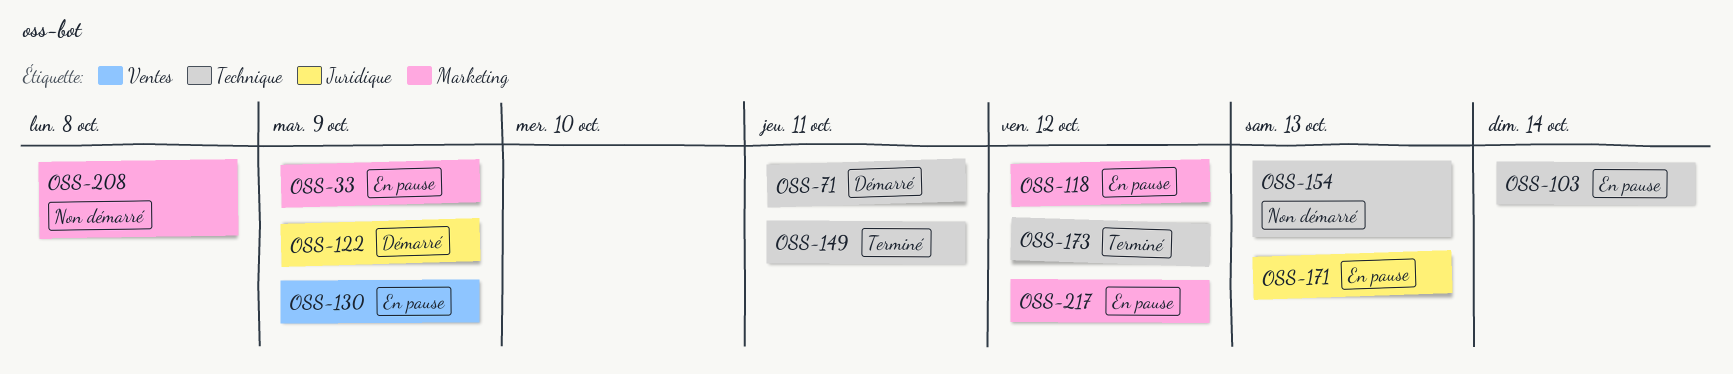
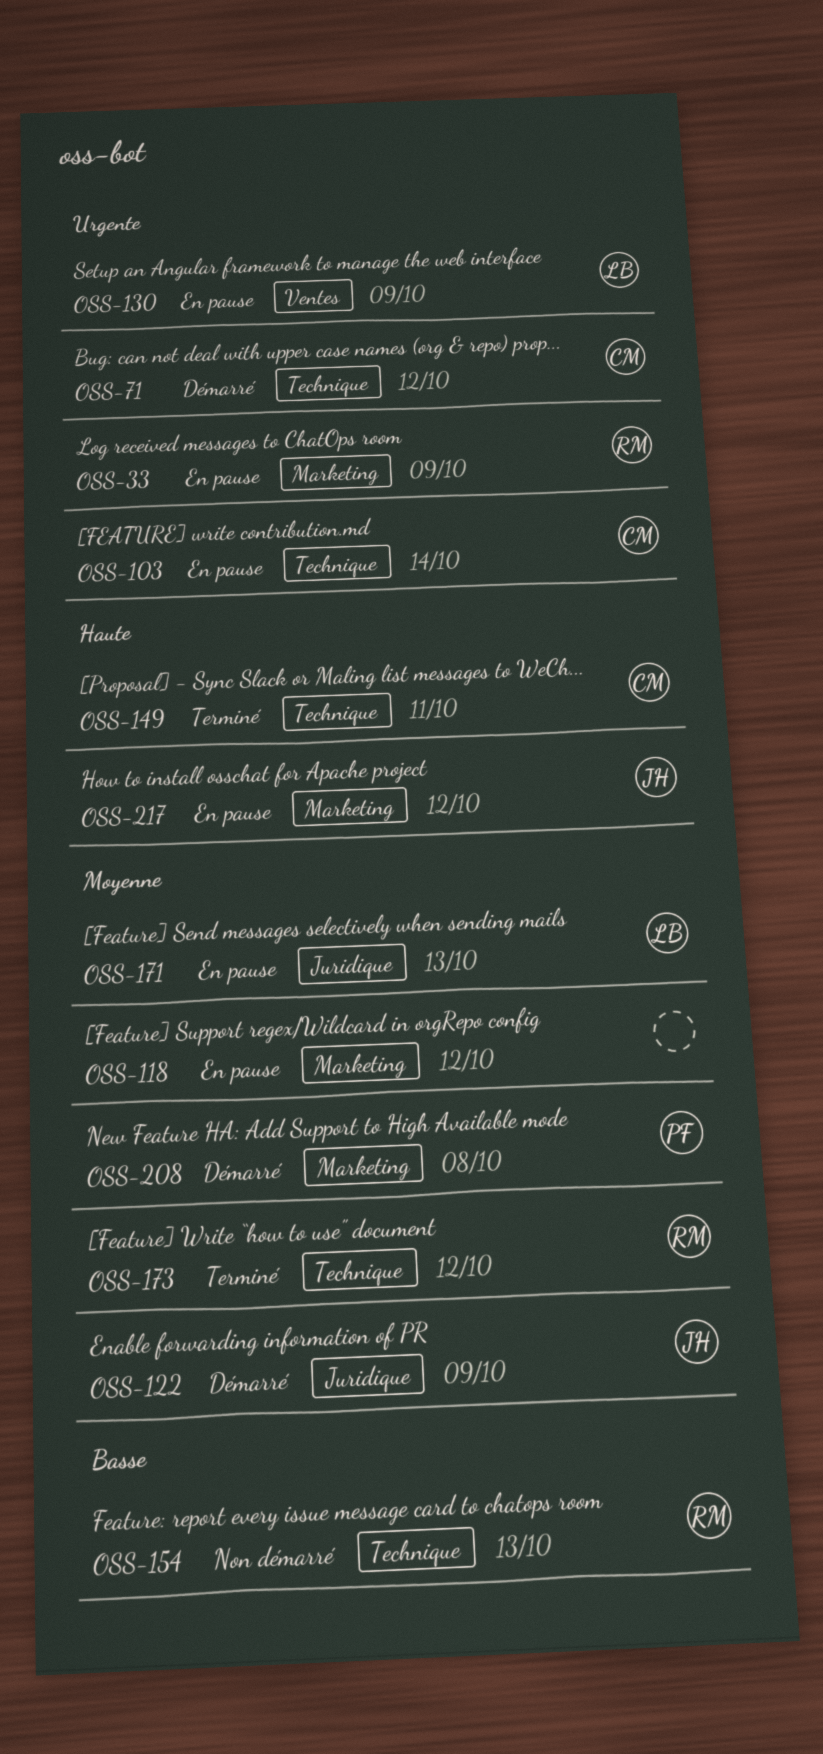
OSS-71, due: Oct 11 -> Oct 12
OSS-208, status: Non démarré -> Démarré

